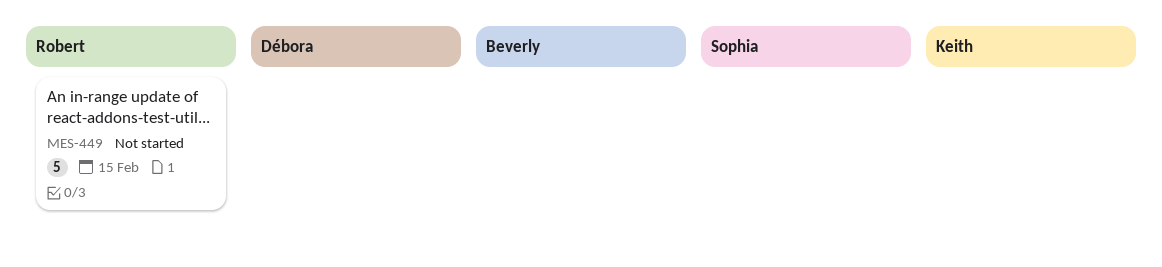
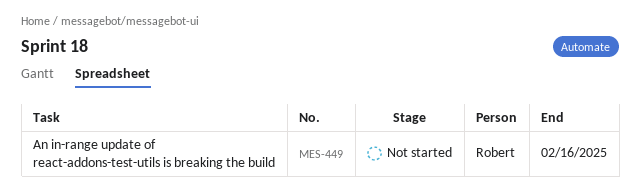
MES-449, due: Feb 15 -> Feb 16

